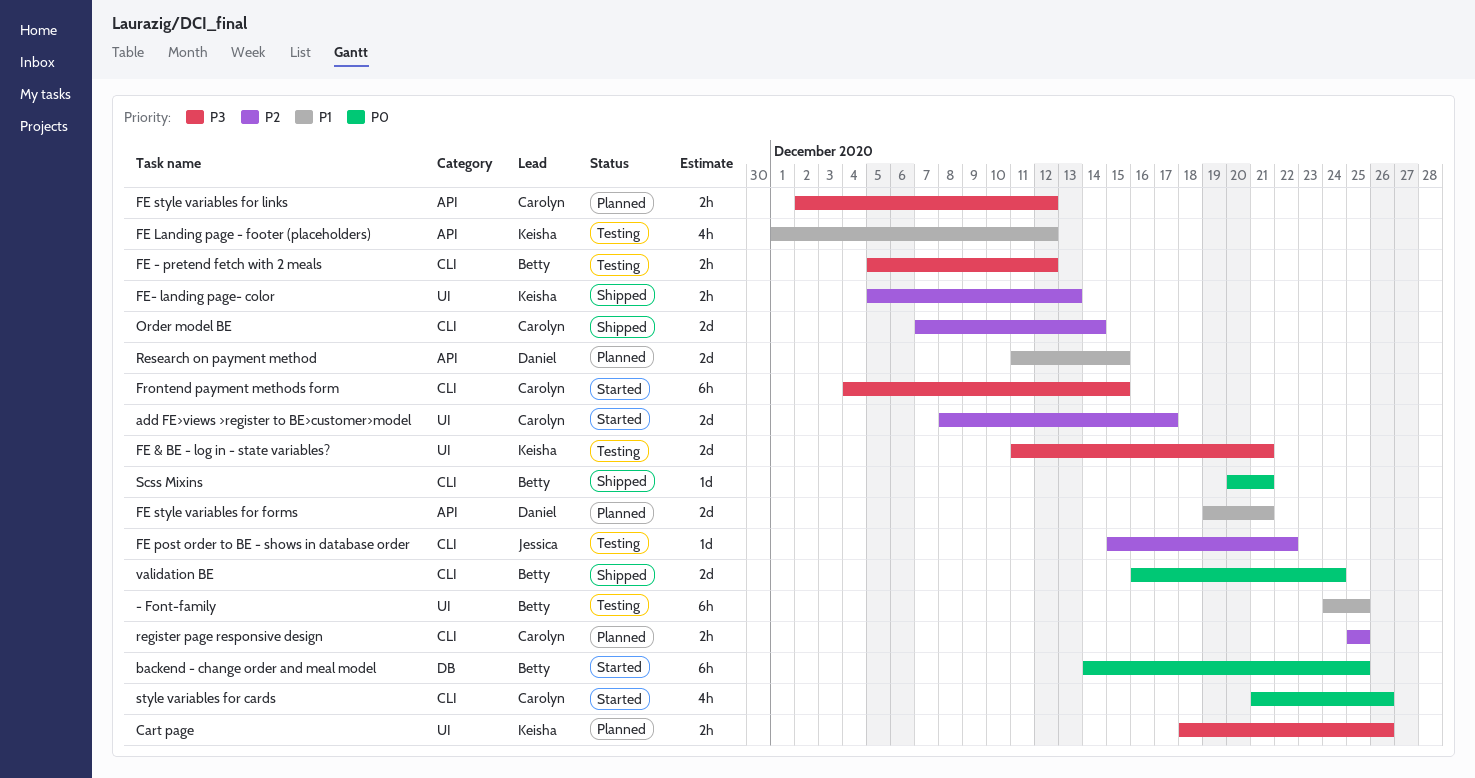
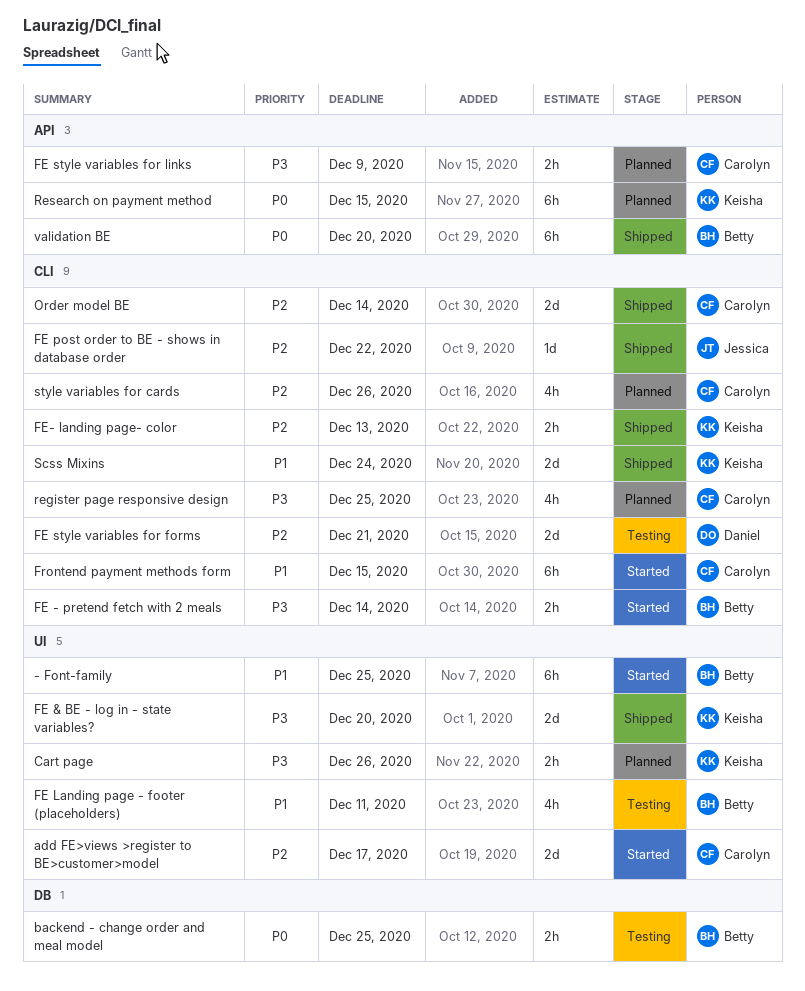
- Font-family, status: Testing -> Started
backend - change order and meal model, status: Started -> Testing
backend - change order and meal model, estimate: 6h -> 2h
FE & BE - log in - state variables?, status: Testing -> Shipped
FE & BE - log in - state variables?, due: Dec 21 -> Dec 20
FE - pretend fetch with 2 meals, status: Testing -> Started
FE - pretend fetch with 2 meals, due: Dec 12 -> Dec 14
FE Landing page - footer (placeholders), owner: Keisha -> Betty
FE Landing page - footer (placeholders), label: API -> UI
FE Landing page - footer (placeholders), due: Dec 12 -> Dec 11
FE post order to BE - shows in database order, status: Testing -> Shipped
FE style variables for forms, status: Planned -> Testing
FE style variables for forms, priority: P1 -> P2
FE style variables for forms, label: API -> CLI
FE style variables for links, due: Dec 12 -> Dec 9
FE- landing page- color, label: UI -> CLI
Frontend payment methods form, priority: P3 -> P1
register page responsive design, priority: P2 -> P3
register page responsive design, estimate: 2h -> 4h
Research on payment method, owner: Daniel -> Keisha
Research on payment method, priority: P1 -> P0
Research on payment method, estimate: 2d -> 6h
Scss Mixins, owner: Betty -> Keisha
Scss Mixins, priority: P0 -> P1
Scss Mixins, estimate: 1d -> 2d
Scss Mixins, due: Dec 21 -> Dec 24
style variables for cards, status: Started -> Planned
style variables for cards, priority: P0 -> P2
validation BE, label: CLI -> API
validation BE, estimate: 2d -> 6h
validation BE, due: Dec 24 -> Dec 20

